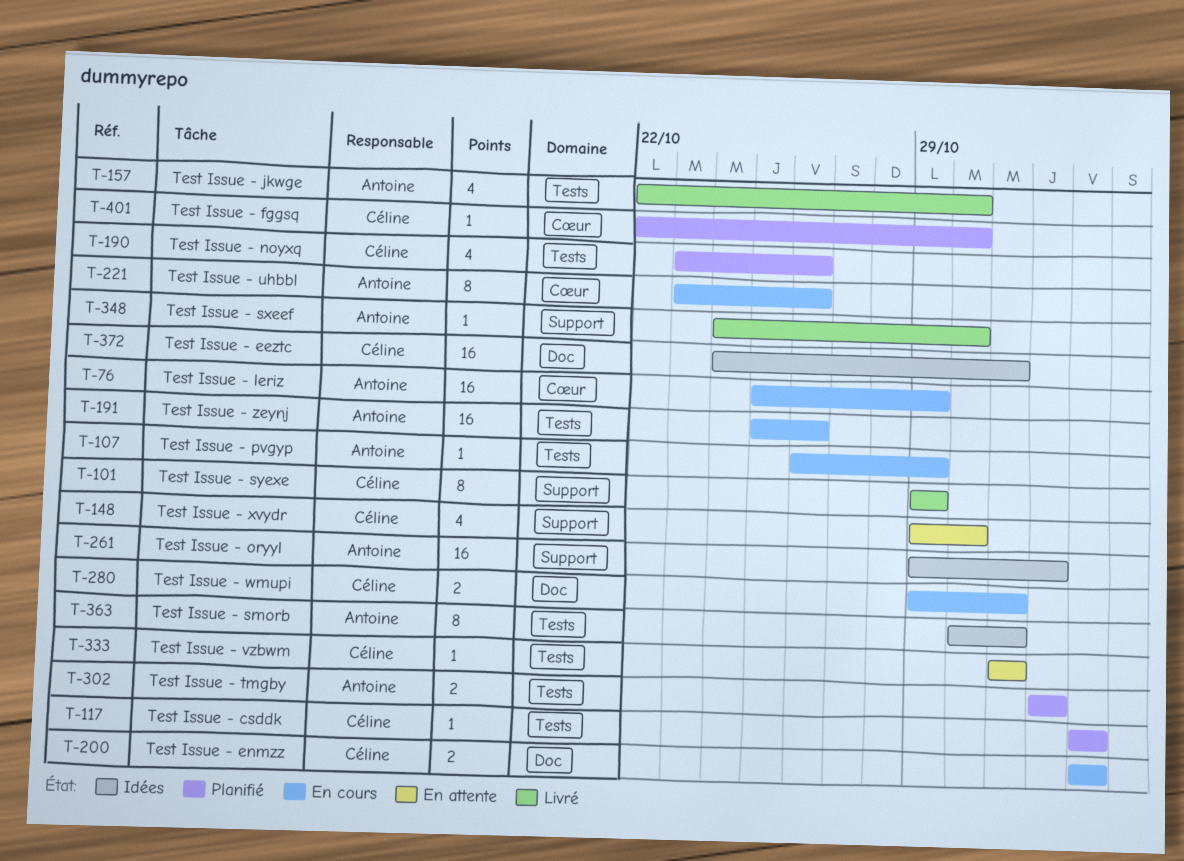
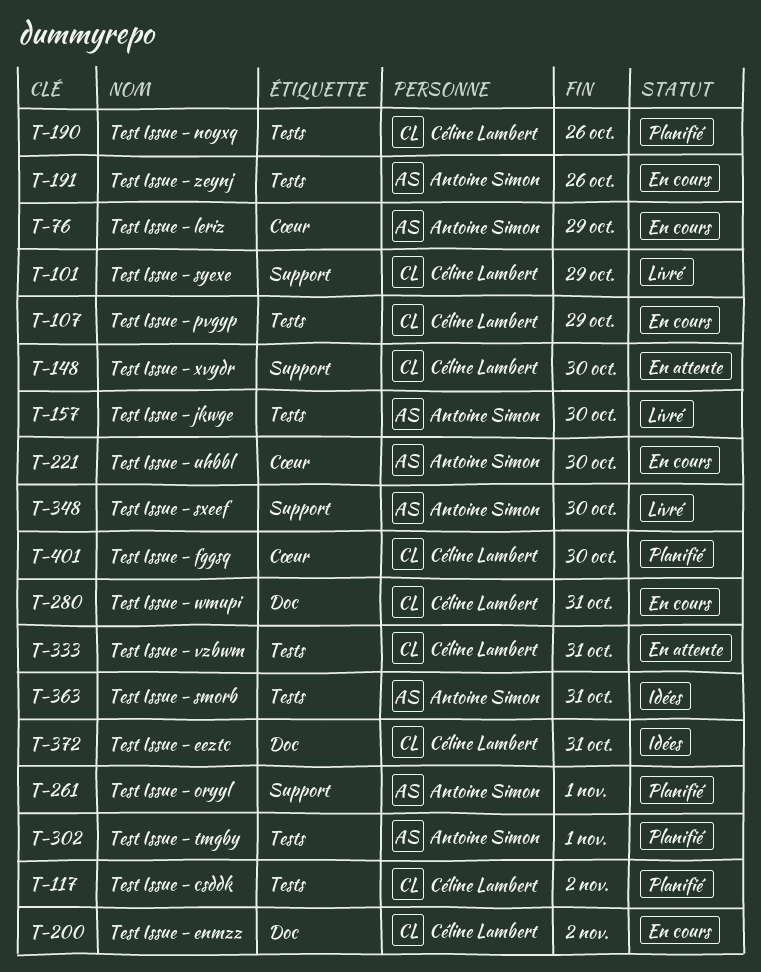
T-107, owner: Antoine Simon -> Céline Lambert
T-221, due: Oct 26 -> Oct 30
T-261, status: Idées -> Planifié

